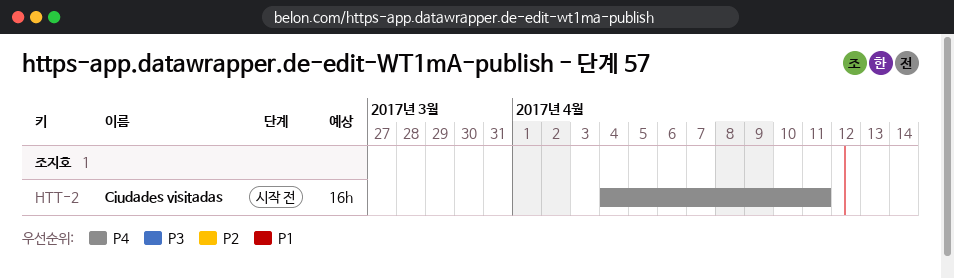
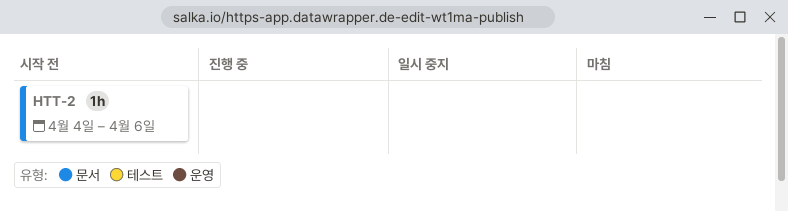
HTT-2, estimate: 16h -> 1h
HTT-2, due: Apr 11 -> Apr 6

